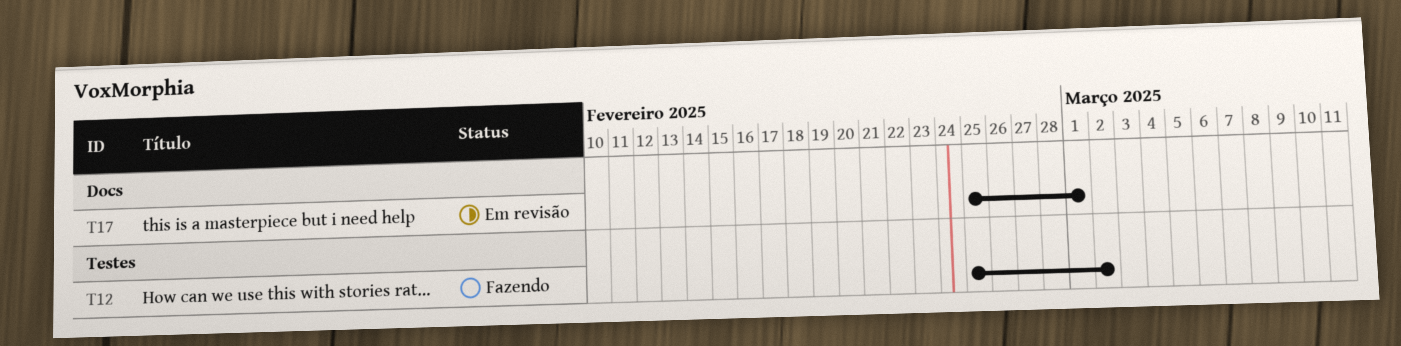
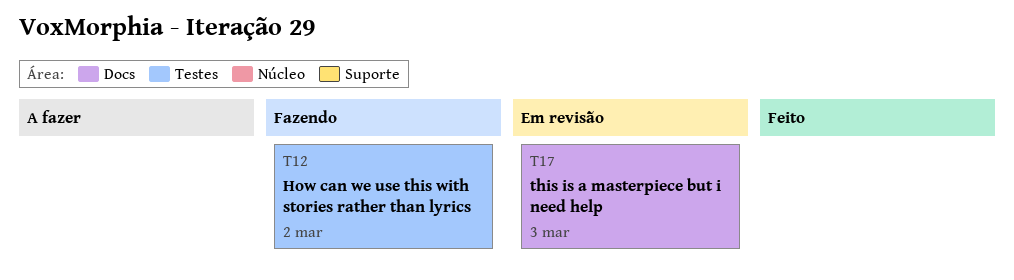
T17, due: Mar 1 -> Mar 3

